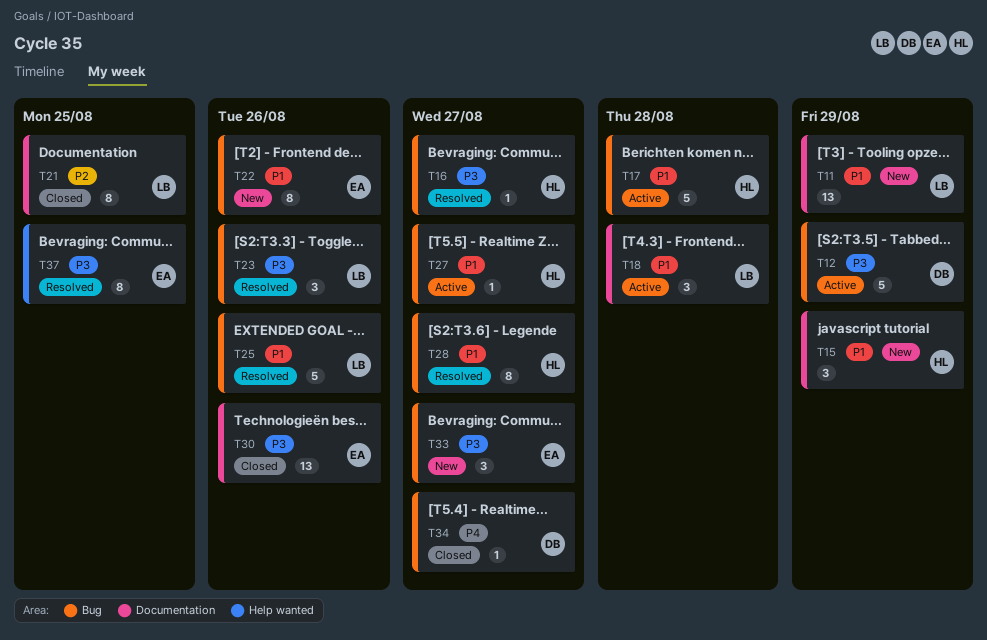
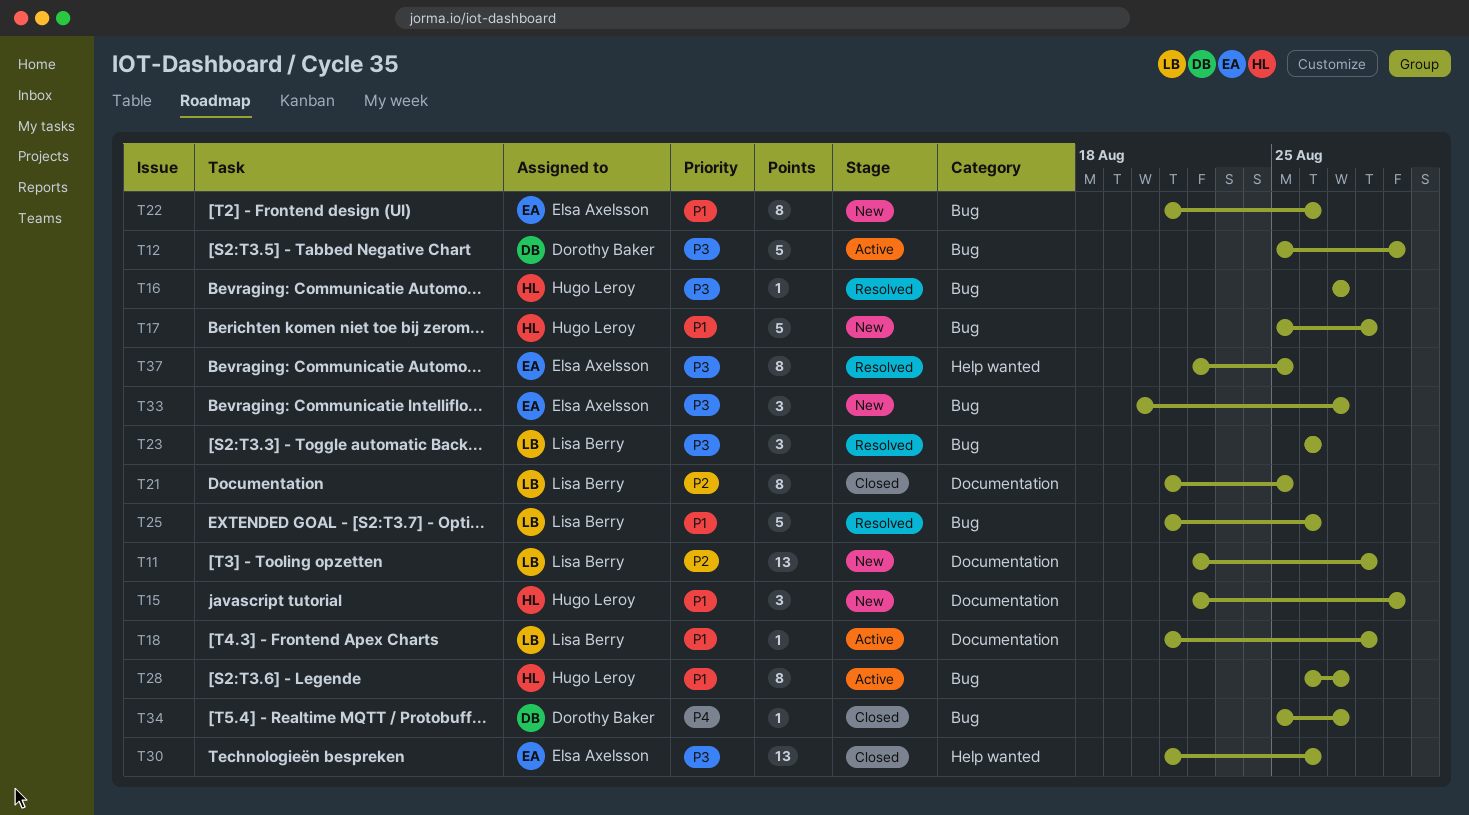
T11, priority: P1 -> P2
T11, due: Aug 29 -> Aug 28
T17, status: Active -> New
T18, estimate: 3 -> 1
T27: present -> none
T28, status: Resolved -> Active
T30, label: Documentation -> Help wanted

